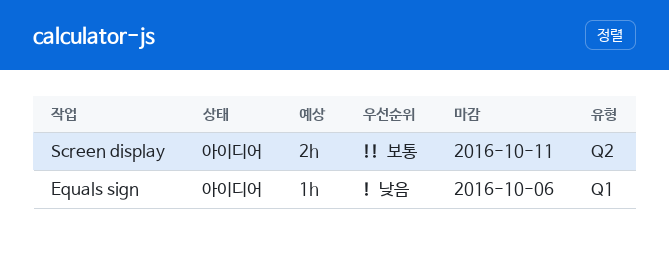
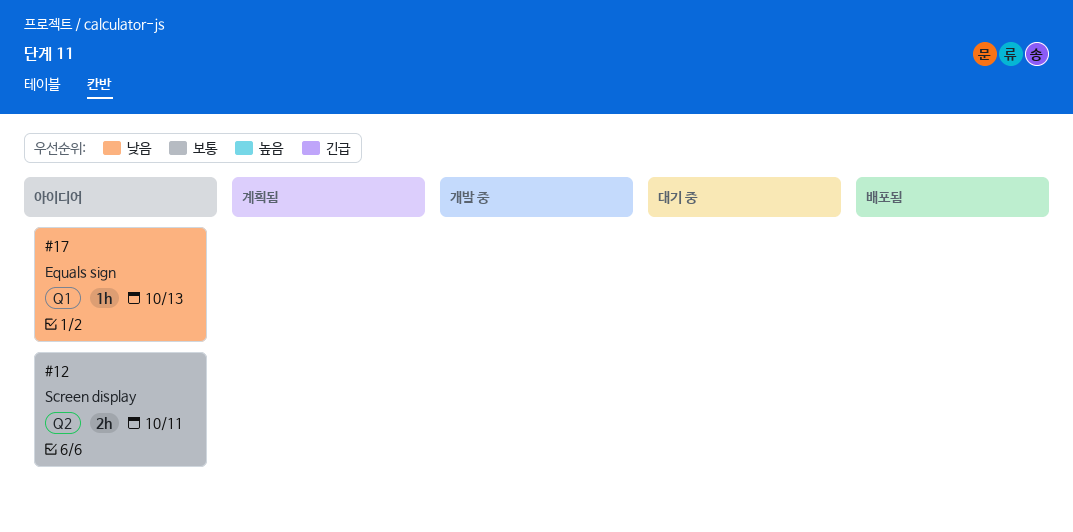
Equals sign, due: Oct 6 -> Oct 13

